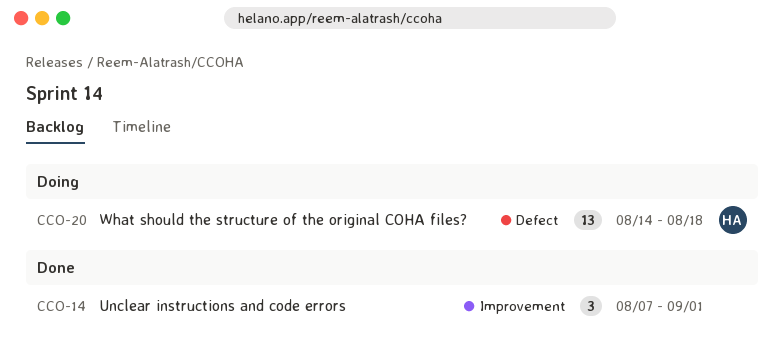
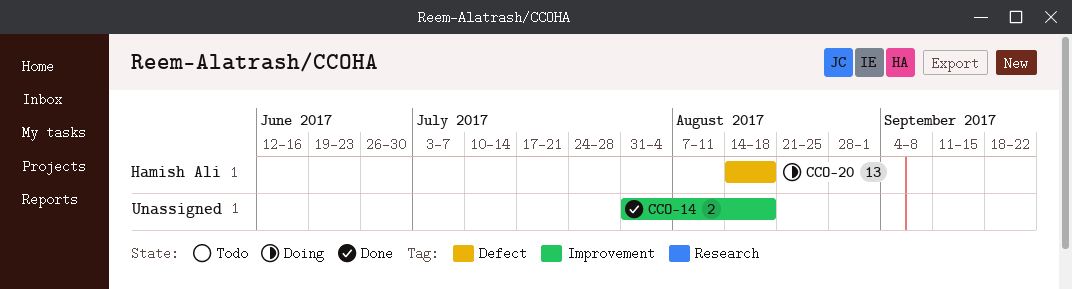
CCO-14, estimate: 3 -> 2
CCO-14, start: Aug 7 -> Jul 31
CCO-14, due: Sep 1 -> Aug 18

